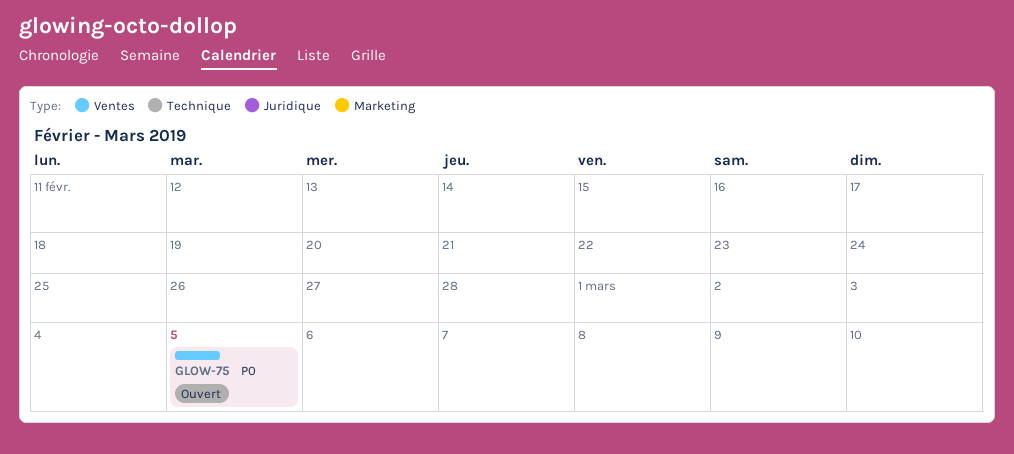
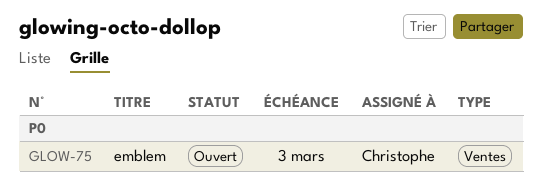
GLOW-75, due: Mar 5 -> Mar 3

